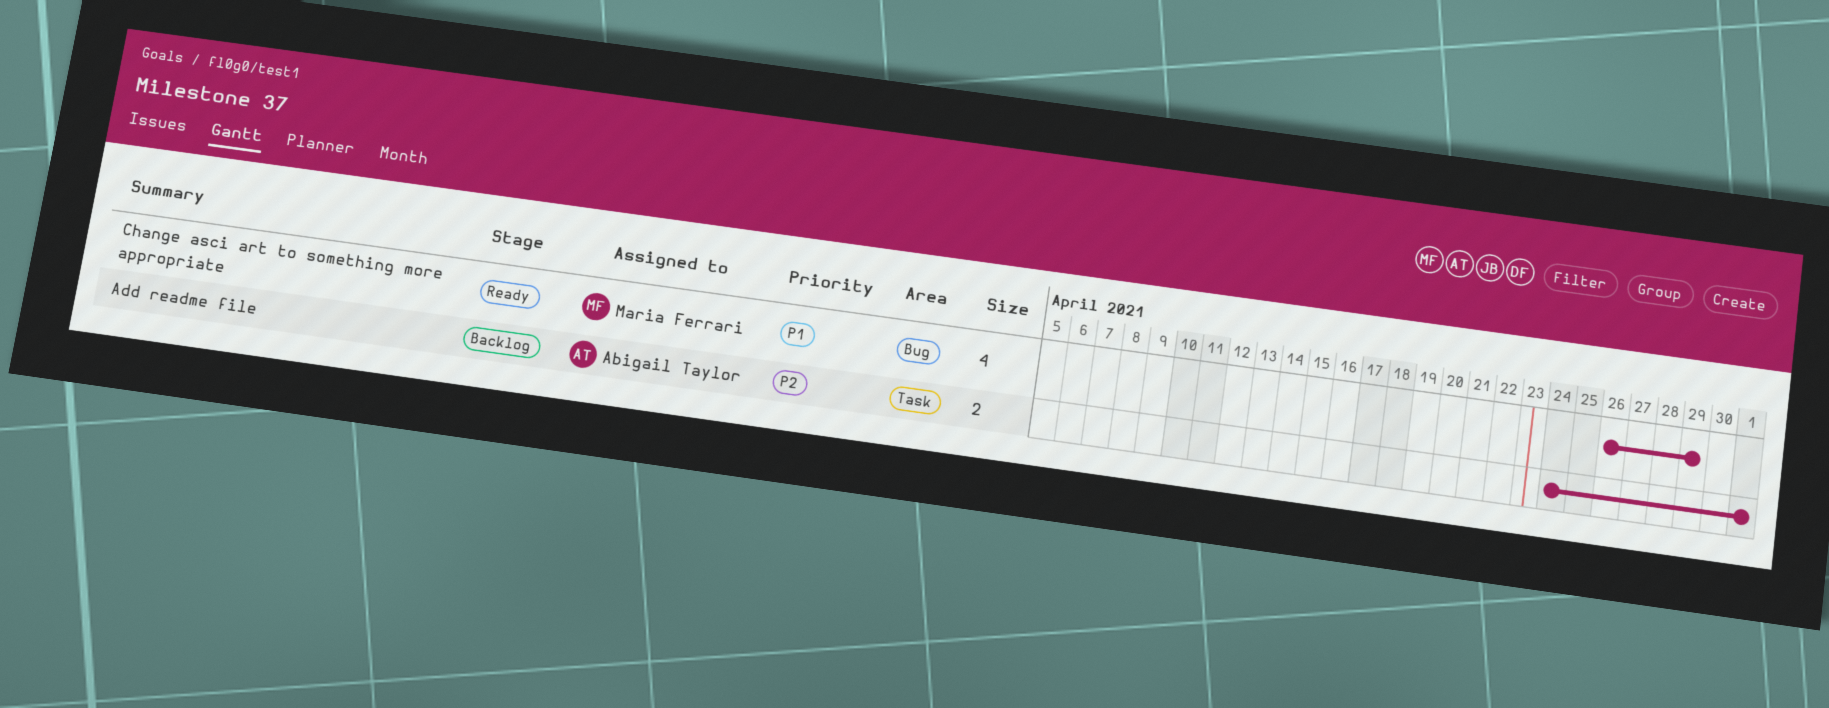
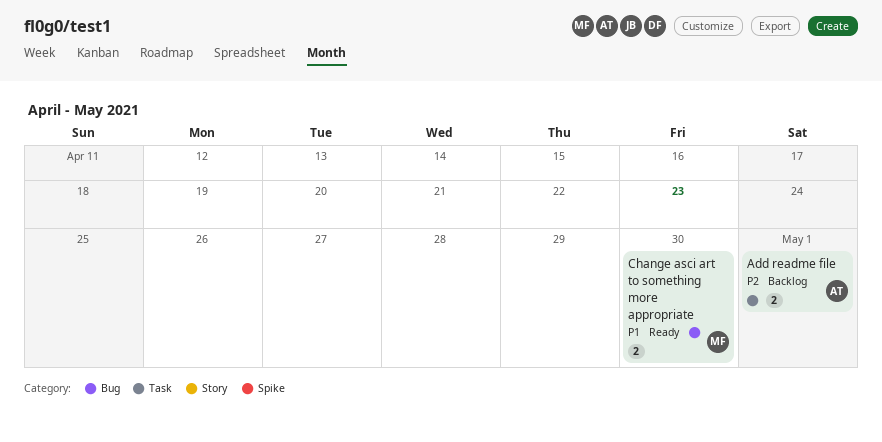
Change asci art to something more appropriate, estimate: 4 -> 2
Change asci art to something more appropriate, due: Apr 29 -> Apr 30

